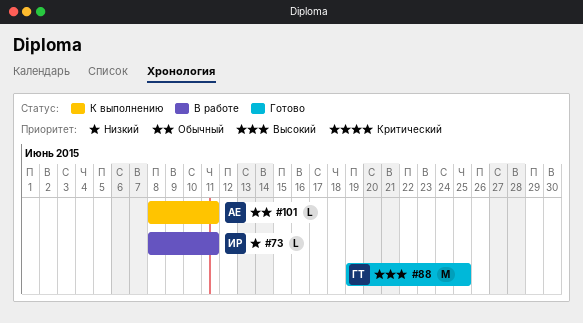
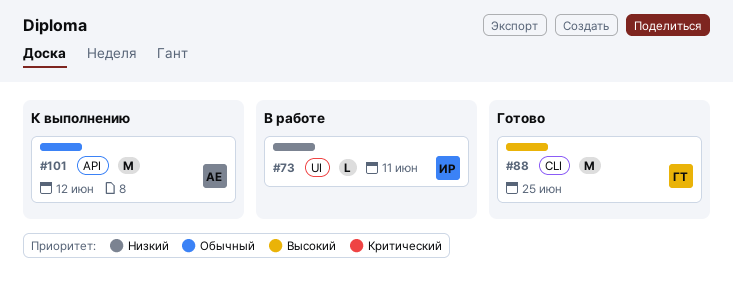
#101, estimate: L -> M
#101, due: Jun 11 -> Jun 12

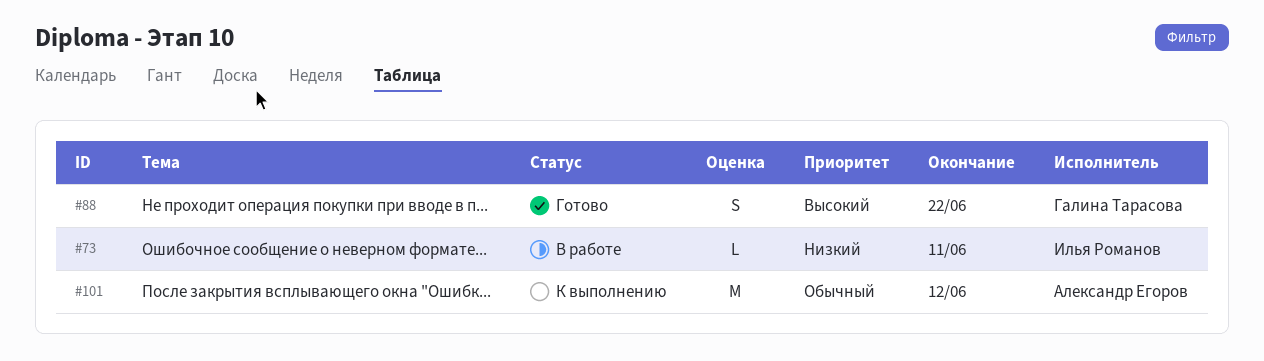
#88, estimate: M -> S
#88, due: Jun 25 -> Jun 22

